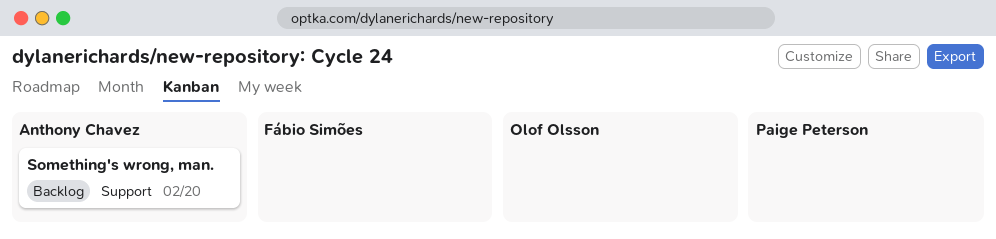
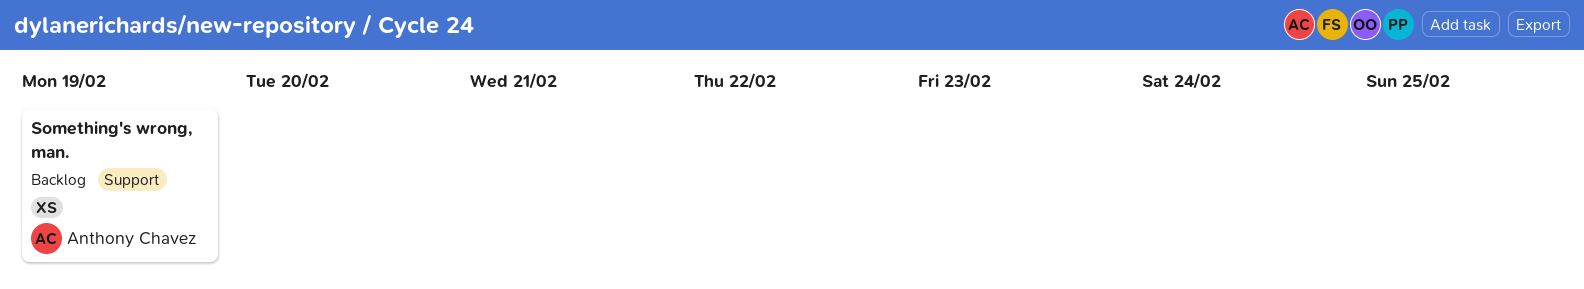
Something's wrong, man., due: Feb 20 -> Feb 19

